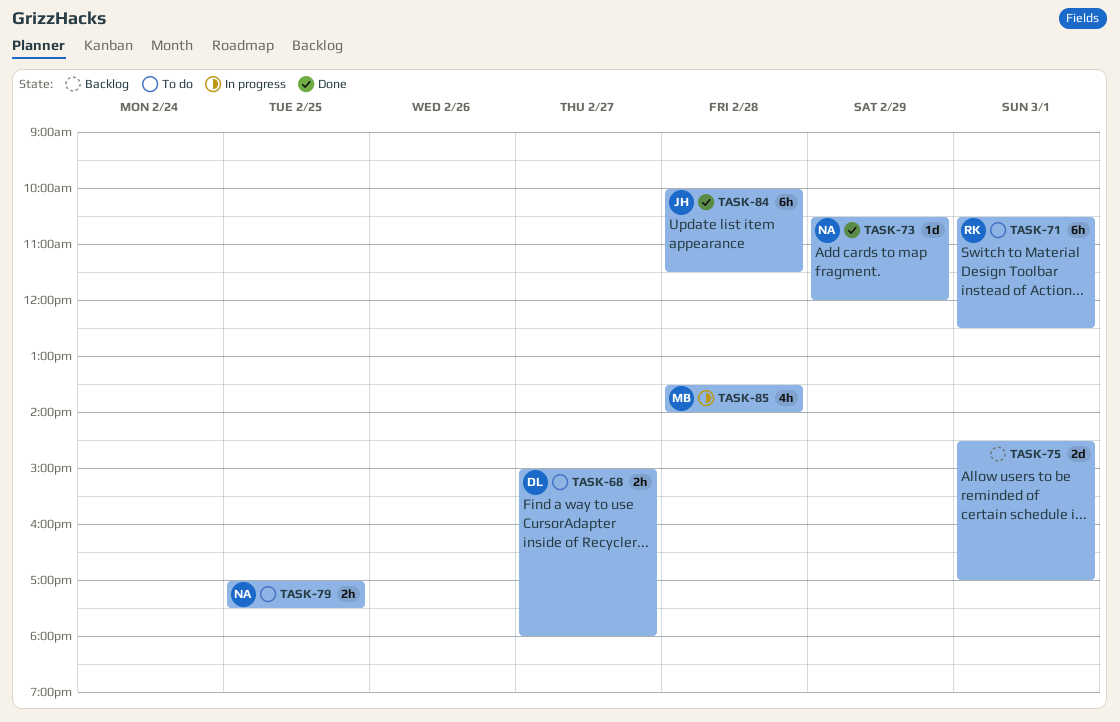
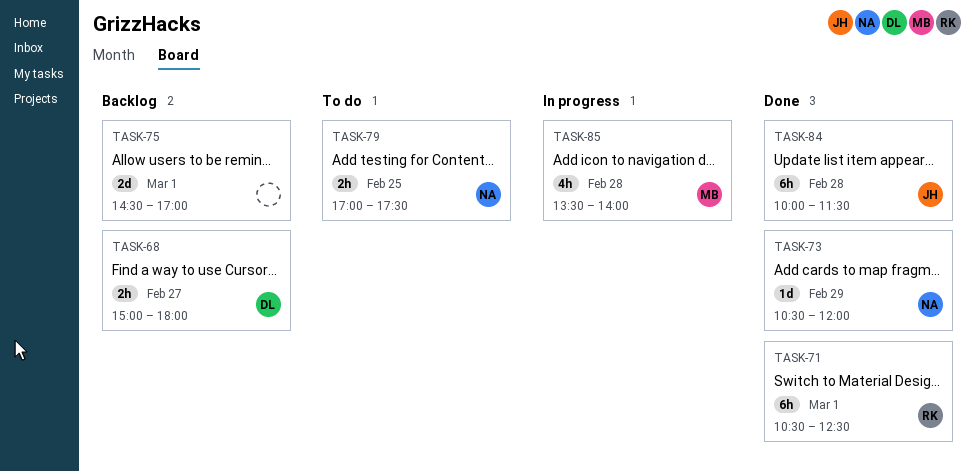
TASK-68, status: To do -> Backlog
TASK-71, status: To do -> Done

